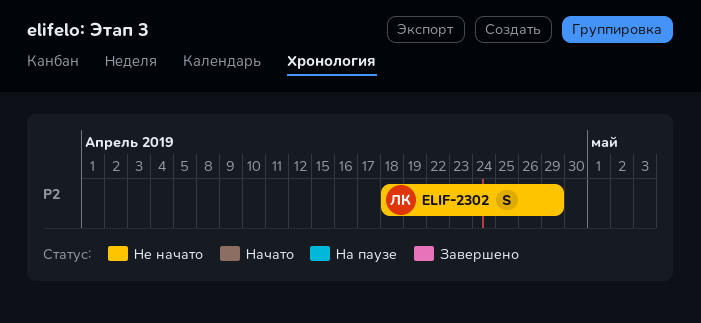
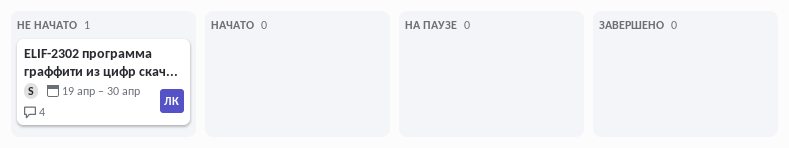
ELIF-2302, start: Apr 18 -> Apr 19
ELIF-2302, due: Apr 29 -> Apr 30

